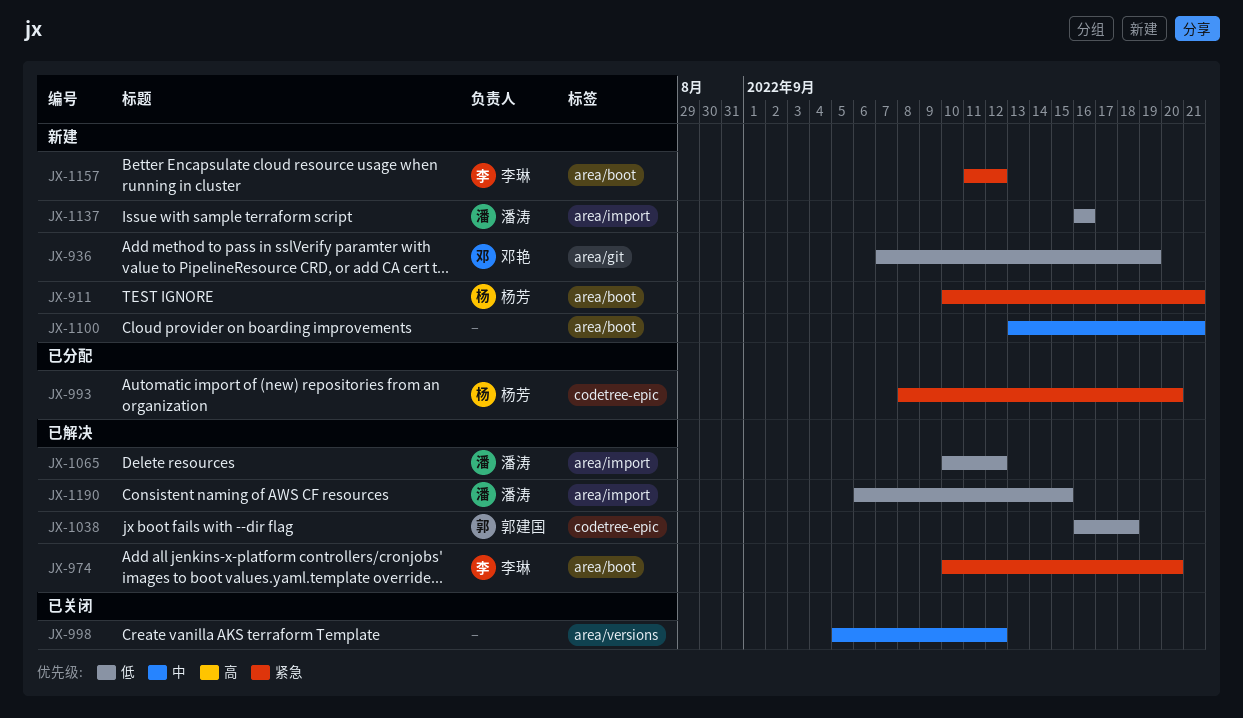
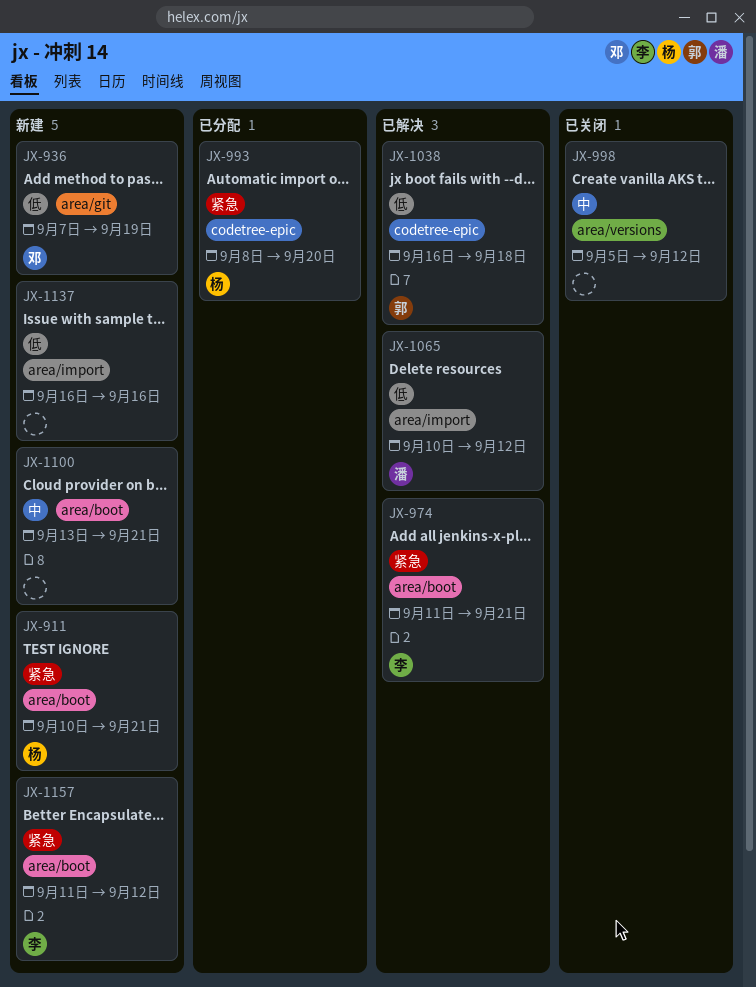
JX-974, start: Sep 10 -> Sep 11
JX-974, due: Sep 20 -> Sep 21
JX-1137, owner: 潘涛 -> none
JX-1190: present -> none

